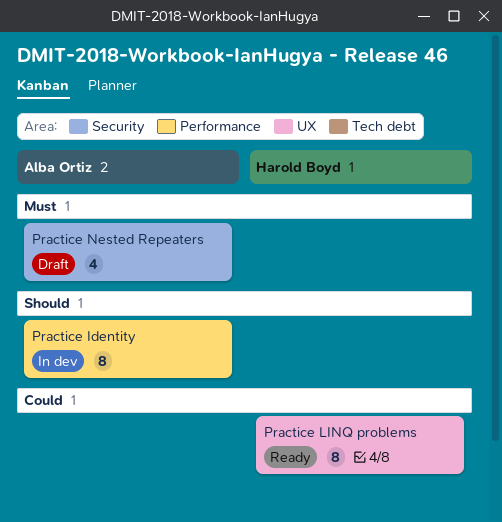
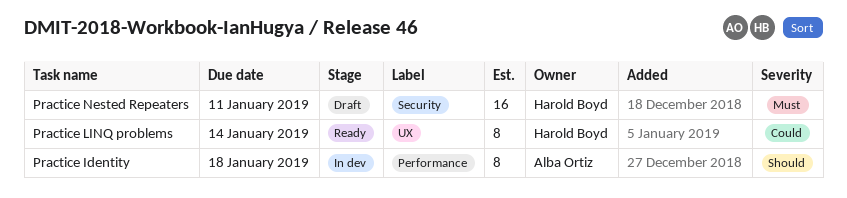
Practice Nested Repeaters, owner: Alba Ortiz -> Harold Boyd
Practice Nested Repeaters, estimate: 4 -> 16

